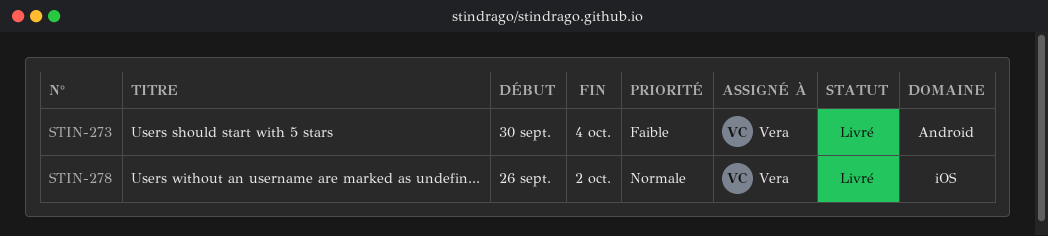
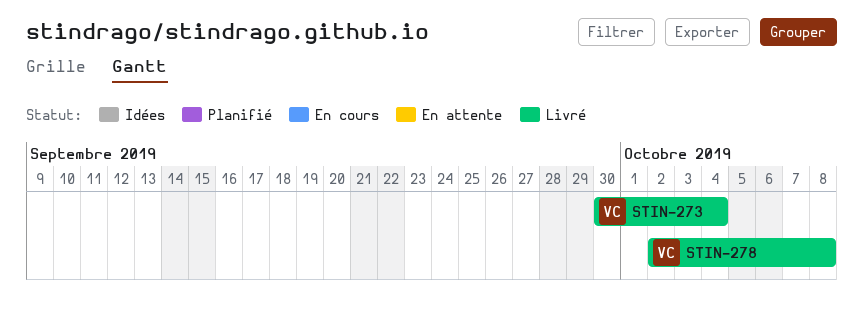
STIN-278, start: Sep 26 -> Oct 2
STIN-278, due: Oct 2 -> Oct 8

